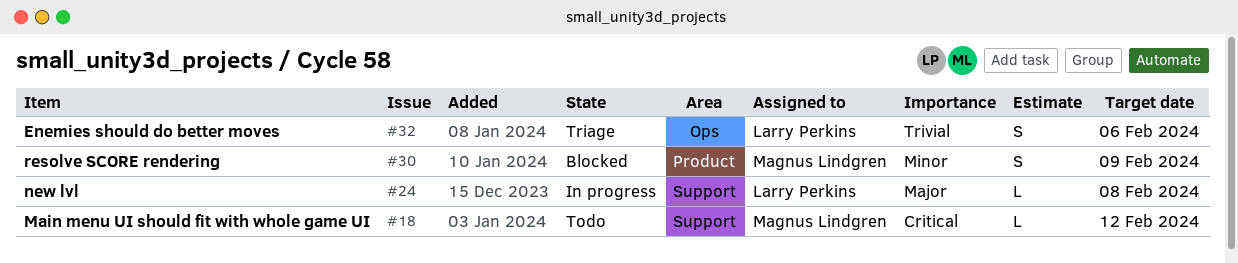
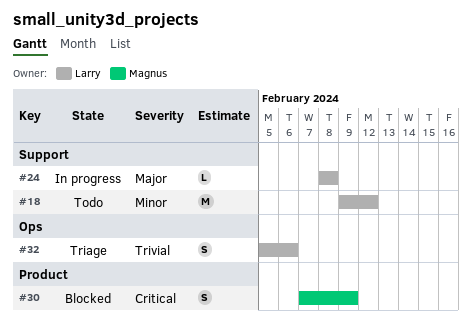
#18, owner: Magnus Lindgren -> Larry Perkins
#18, priority: Critical -> Minor
#18, estimate: L -> M
#30, priority: Minor -> Critical

